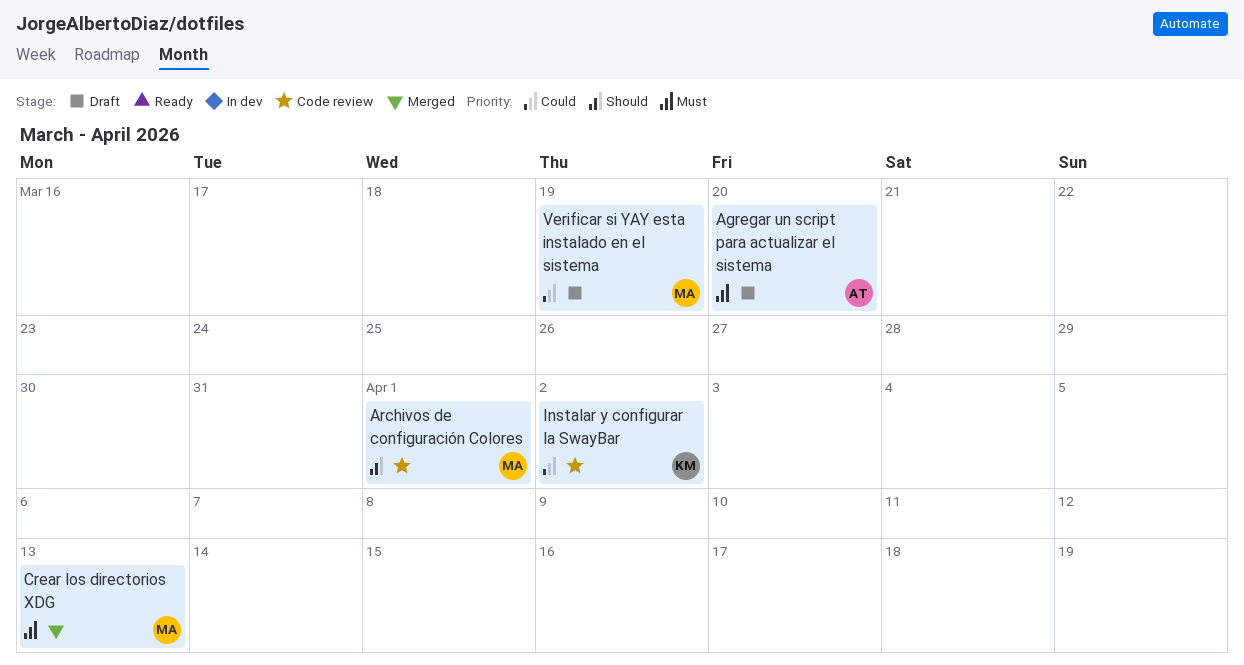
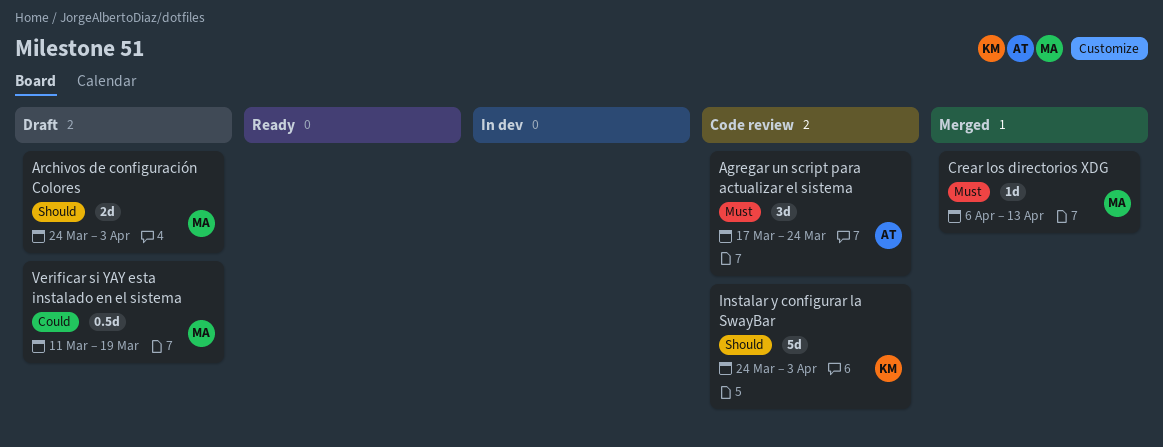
Agregar un script para actualizar el sistema, status: Draft -> Code review
Agregar un script para actualizar el sistema, due: Mar 20 -> Mar 24
Archivos de configuración Colores, status: Code review -> Draft
Archivos de configuración Colores, due: Apr 1 -> Apr 3
Instalar y configurar la SwayBar, priority: Could -> Should
Instalar y configurar la SwayBar, due: Apr 2 -> Apr 3

